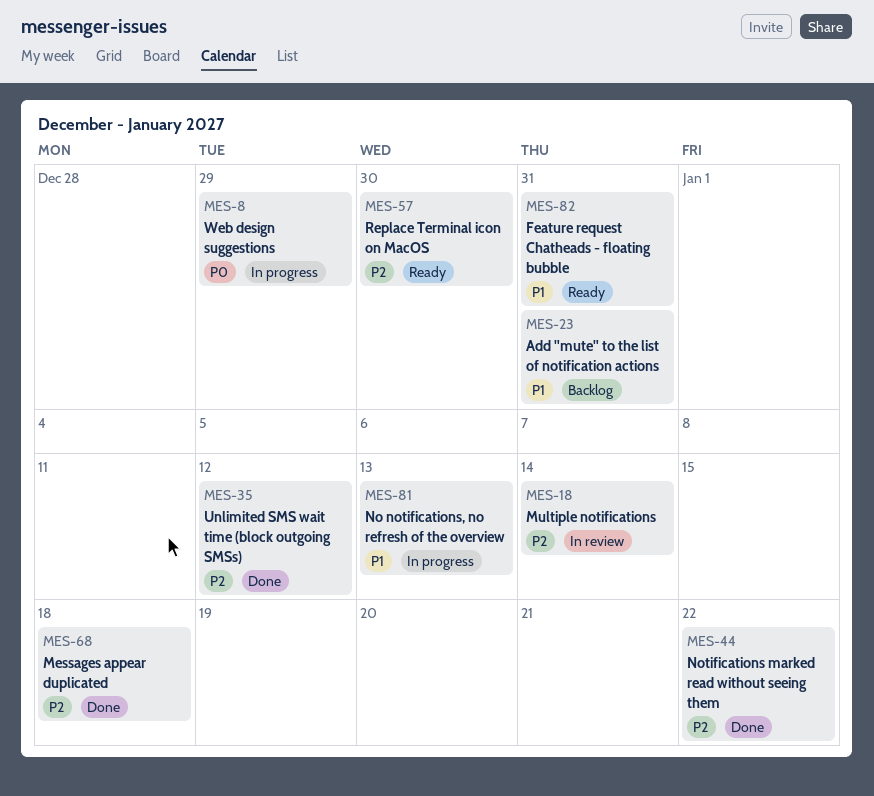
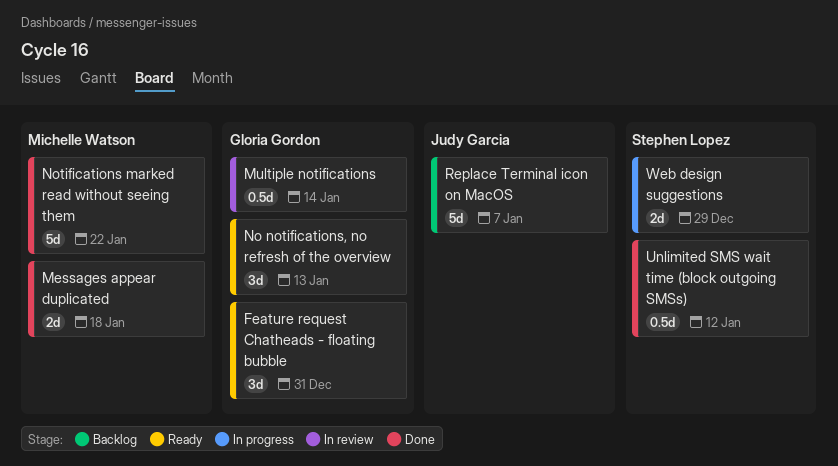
Add "mute" to the list of notification actions: present -> none
No notifications, no refresh of the overview, status: In progress -> Ready
Replace Terminal icon on MacOS, status: Ready -> Backlog
Replace Terminal icon on MacOS, due: Dec 30 -> Jan 7

